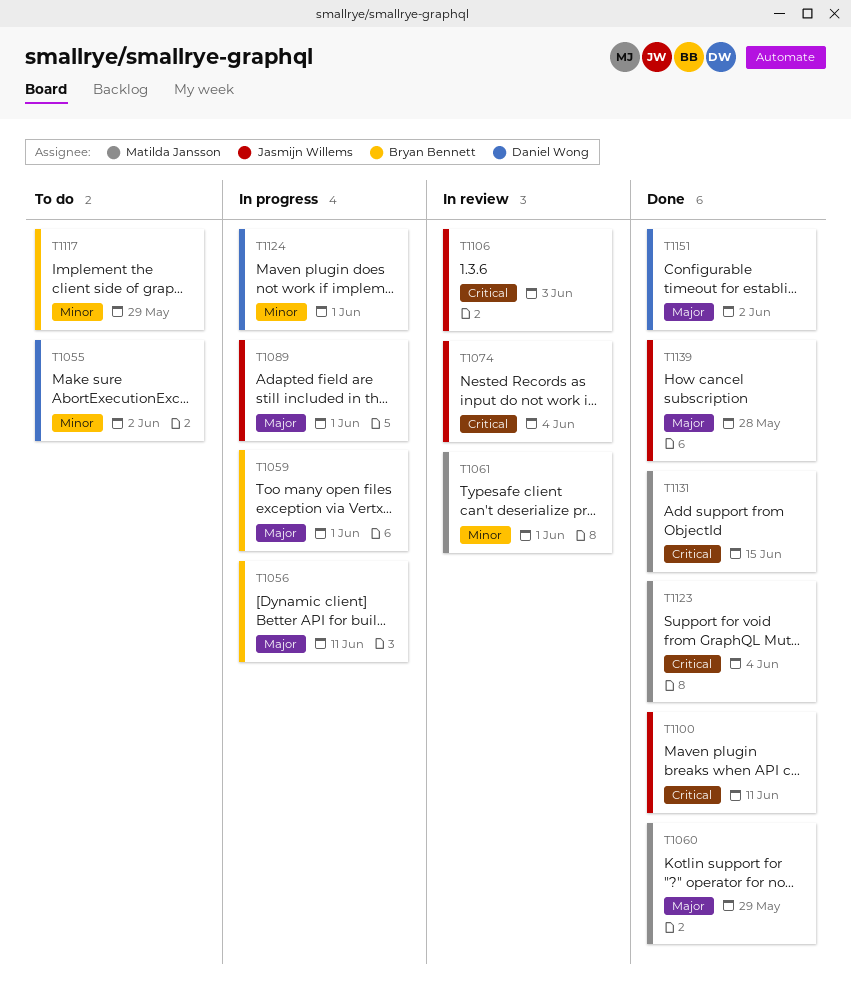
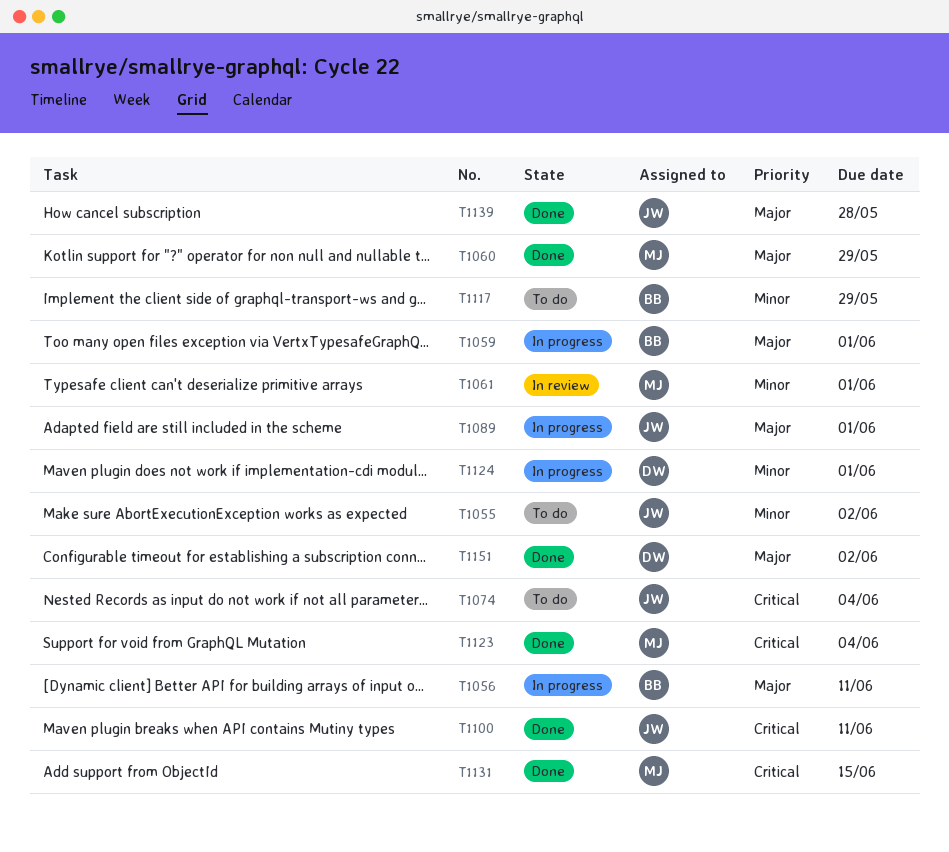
T1055, owner: Daniel Wong -> Jasmijn Willems
T1074, status: In review -> To do
T1106: present -> none

